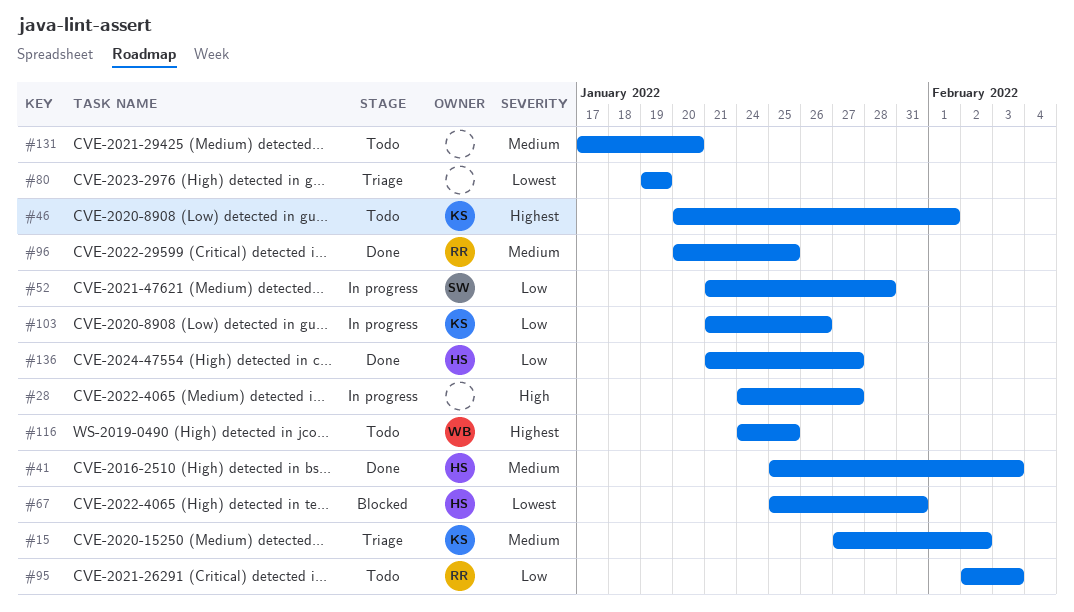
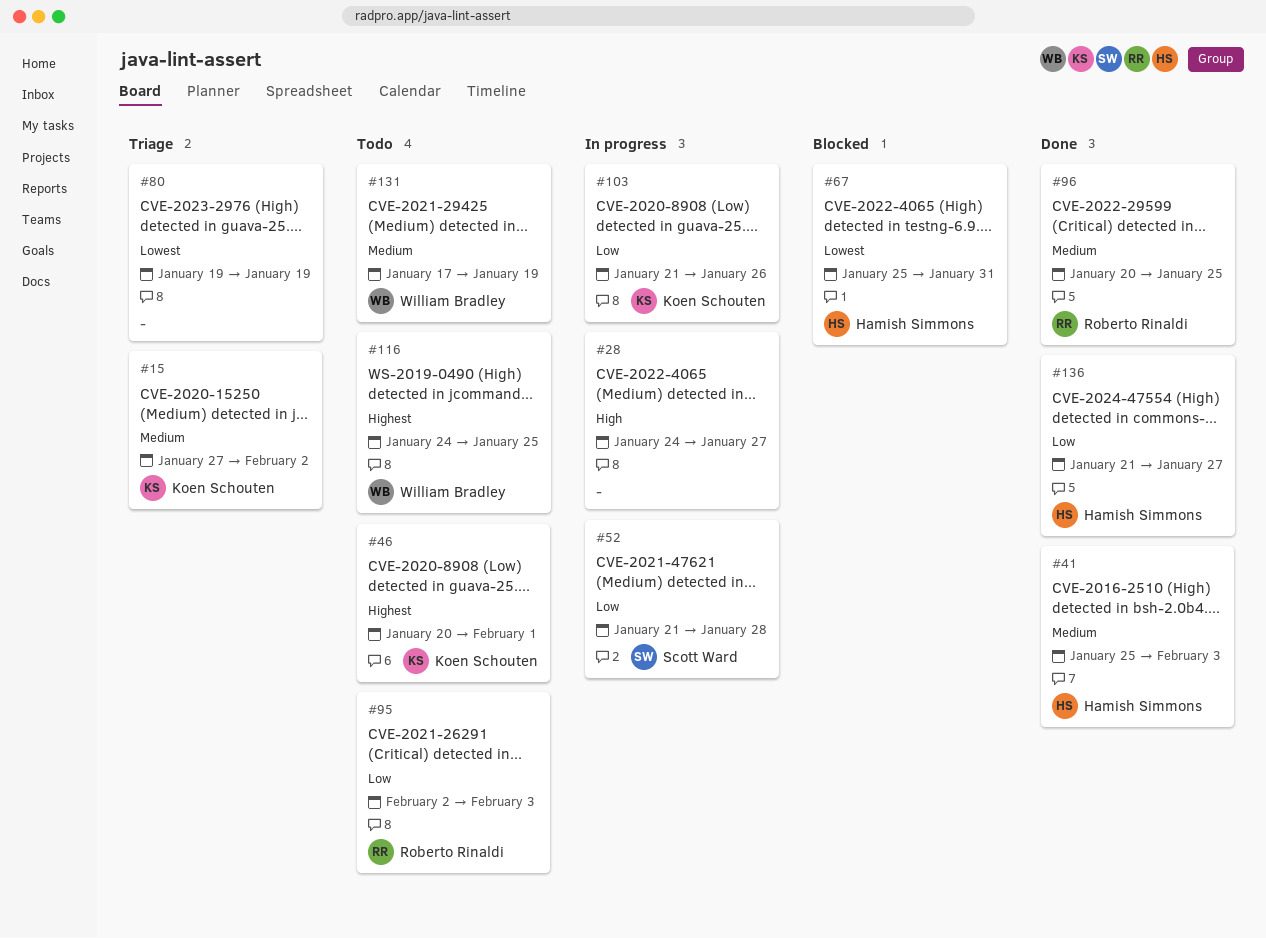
#131, owner: none -> William Bradley
#131, due: Jan 20 -> Jan 19

